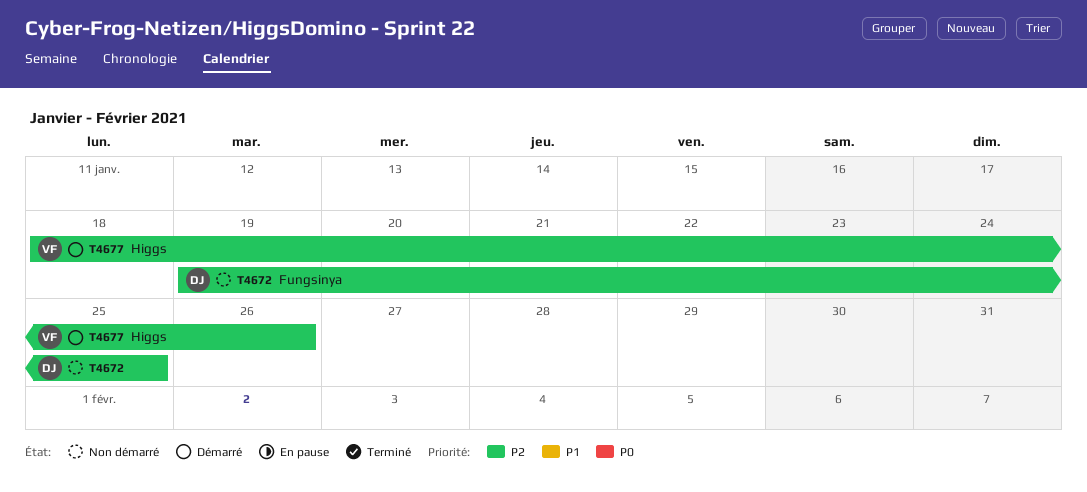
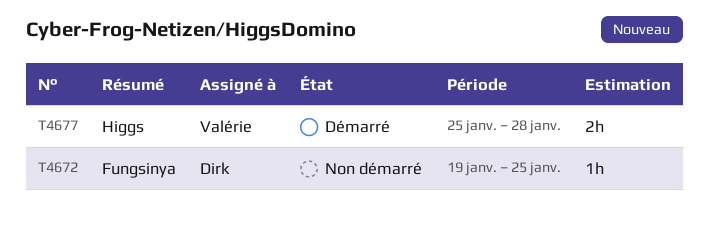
T4677, start: Jan 18 -> Jan 25
T4677, due: Jan 26 -> Jan 28

